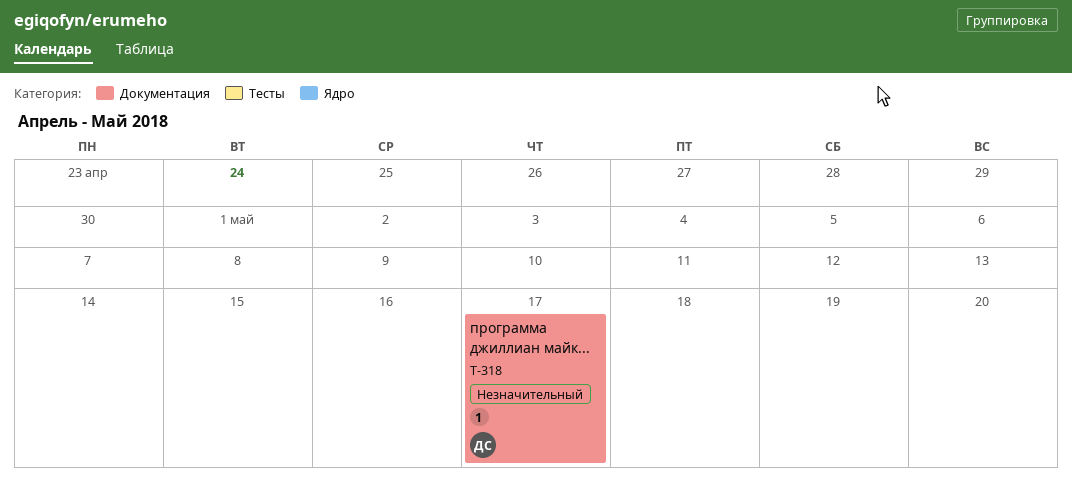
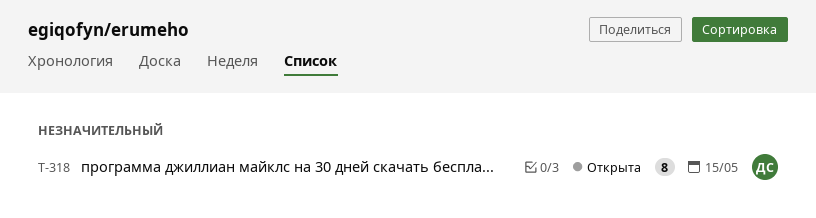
T-318, estimate: 1 -> 8
T-318, due: May 17 -> May 15

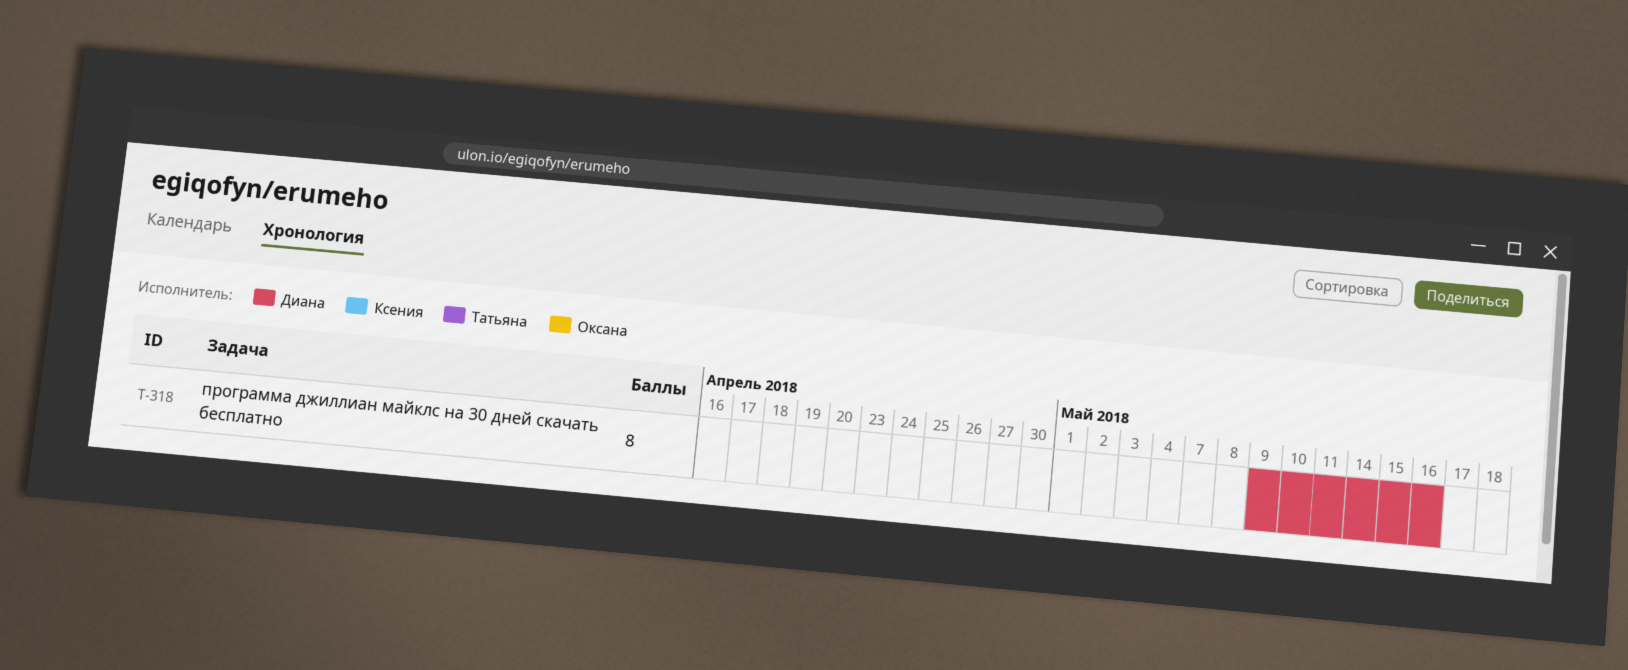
T-318, due: May 15 -> May 16

